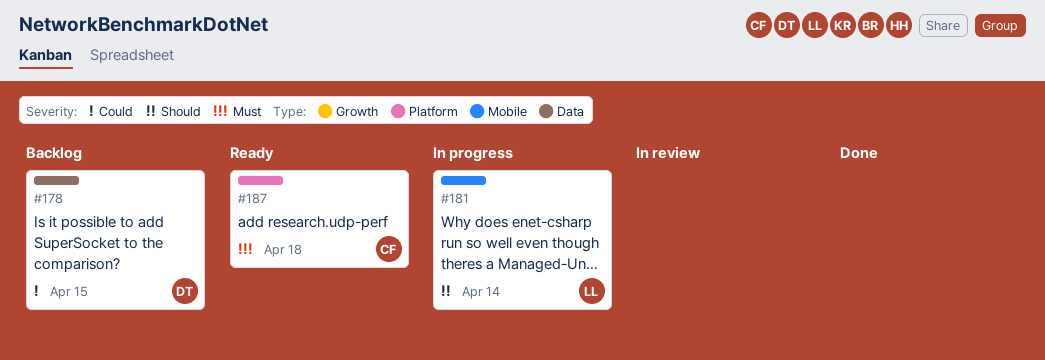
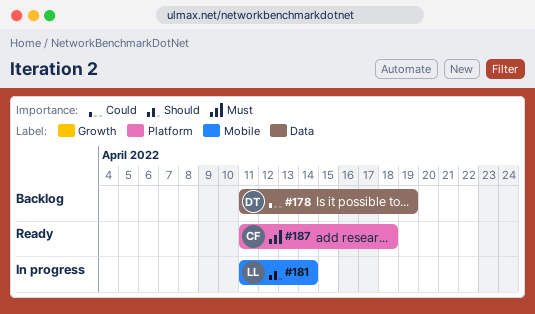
#178, due: Apr 15 -> Apr 19

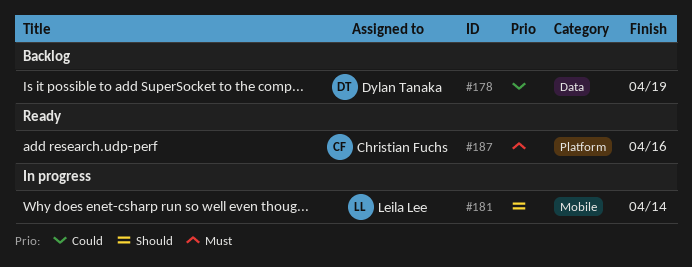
#187, due: Apr 18 -> Apr 16

